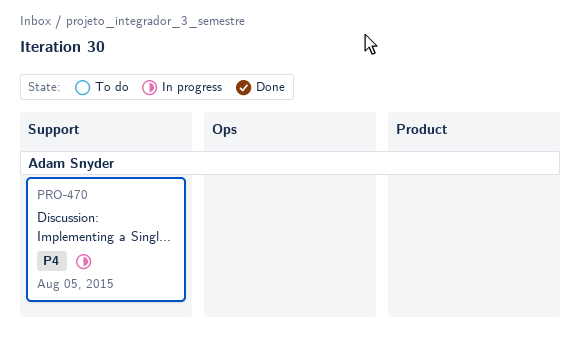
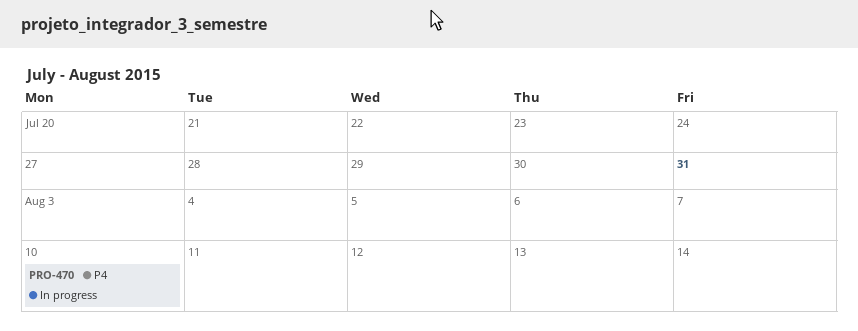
PRO-470, due: Aug 5 -> Aug 10

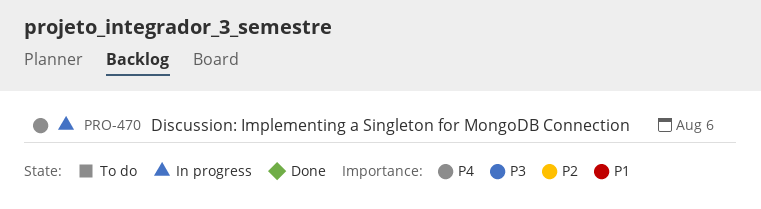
PRO-470, due: Aug 10 -> Aug 6

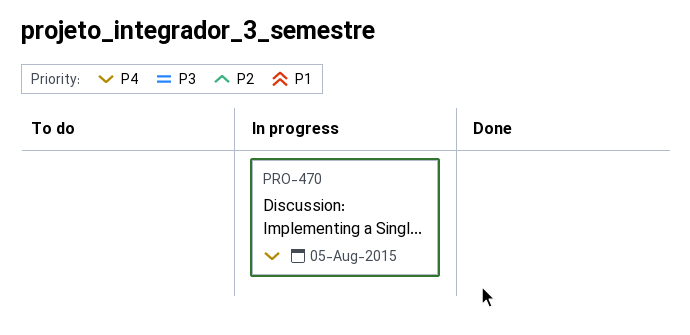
PRO-470, due: Aug 6 -> Aug 5

